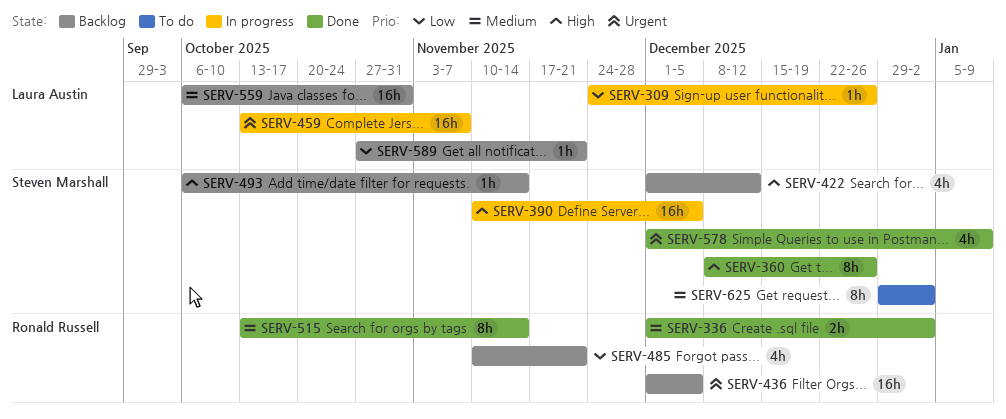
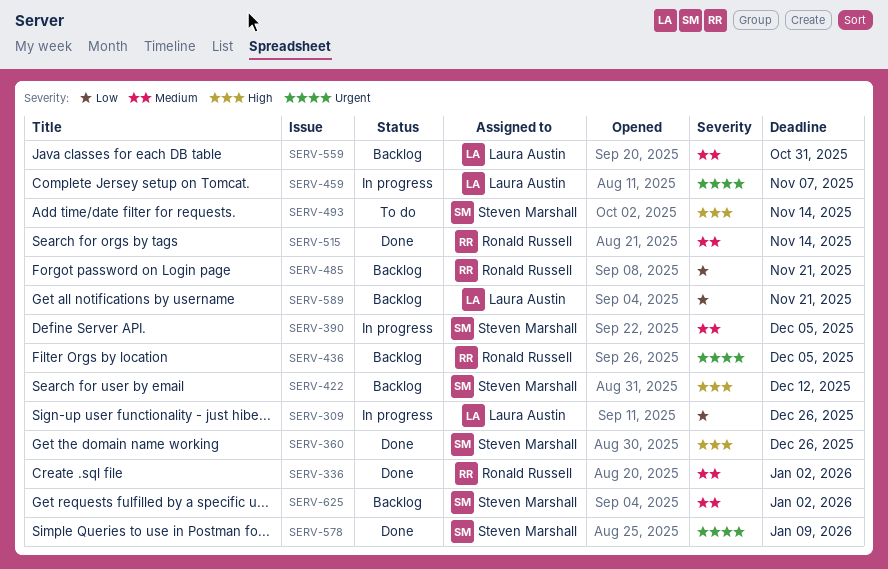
SERV-390, priority: High -> Medium
SERV-493, status: Backlog -> To do
SERV-625, status: To do -> Backlog

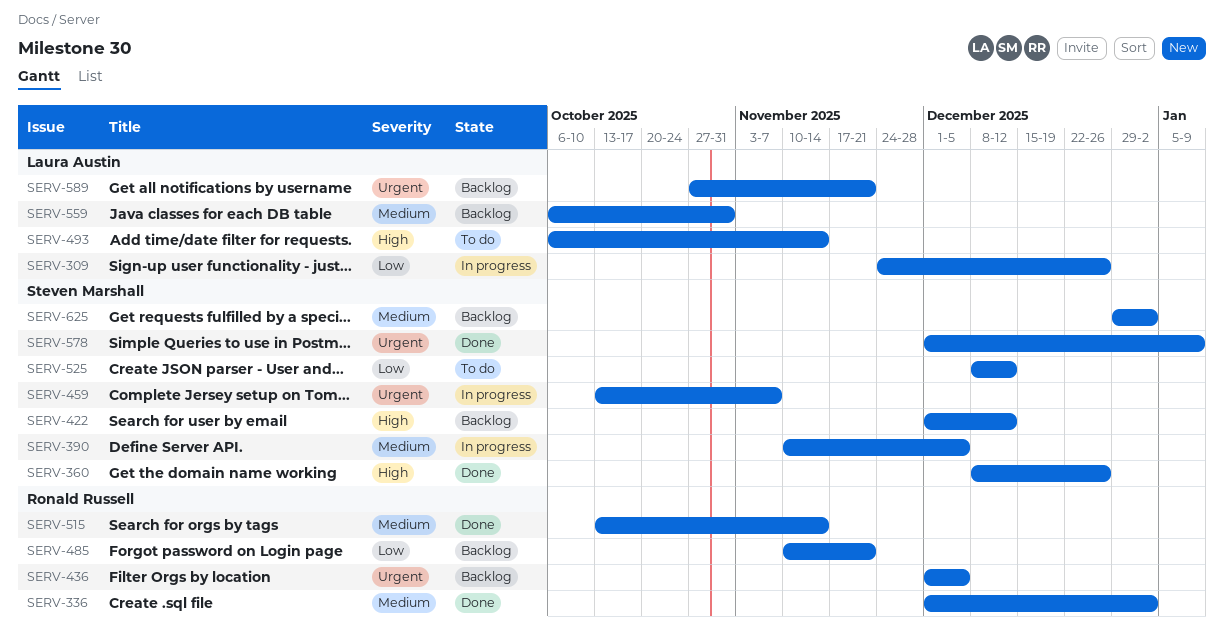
SERV-459, owner: Laura Austin -> Steven Marshall
SERV-493, owner: Steven Marshall -> Laura Austin
SERV-525: none -> present
SERV-589, priority: Low -> Urgent

